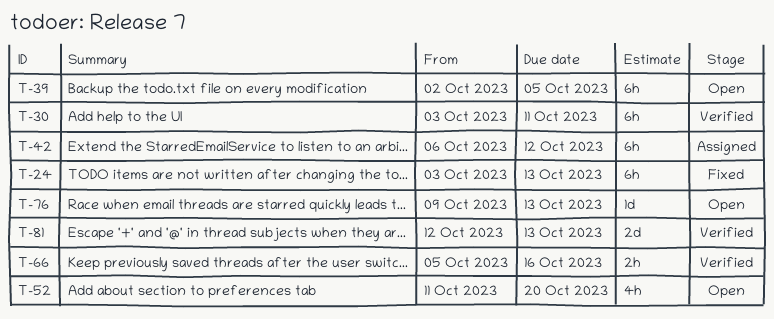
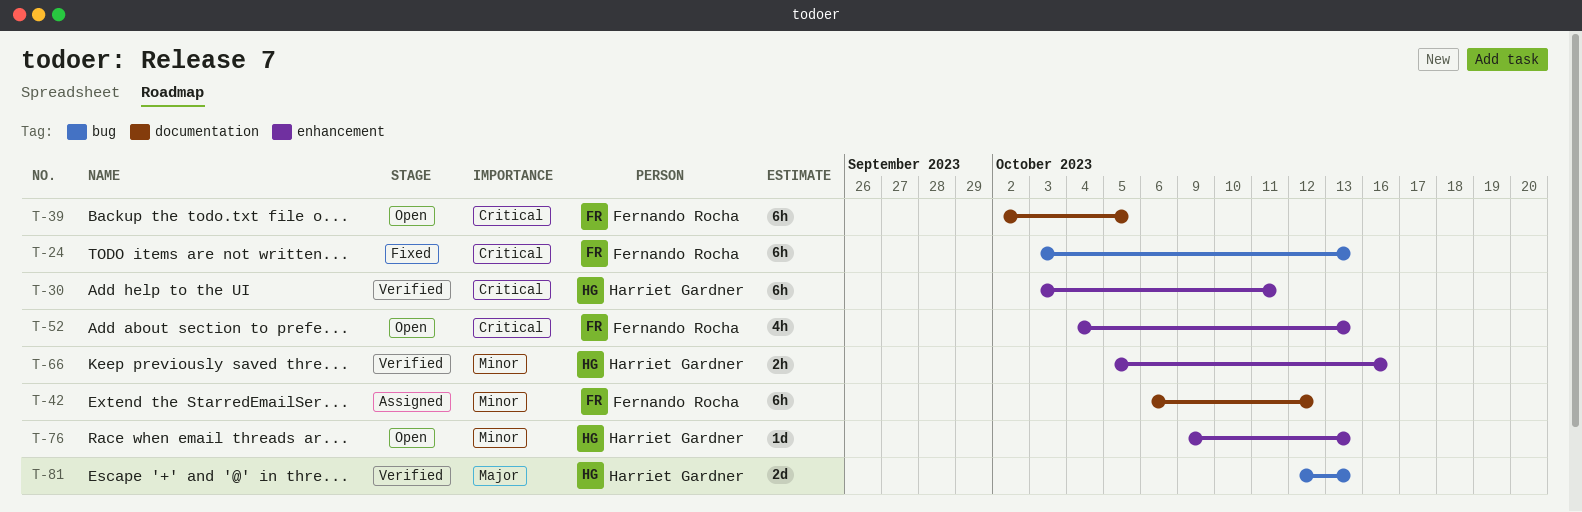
T-52, start: Oct 11 -> Oct 4
T-52, due: Oct 20 -> Oct 13

